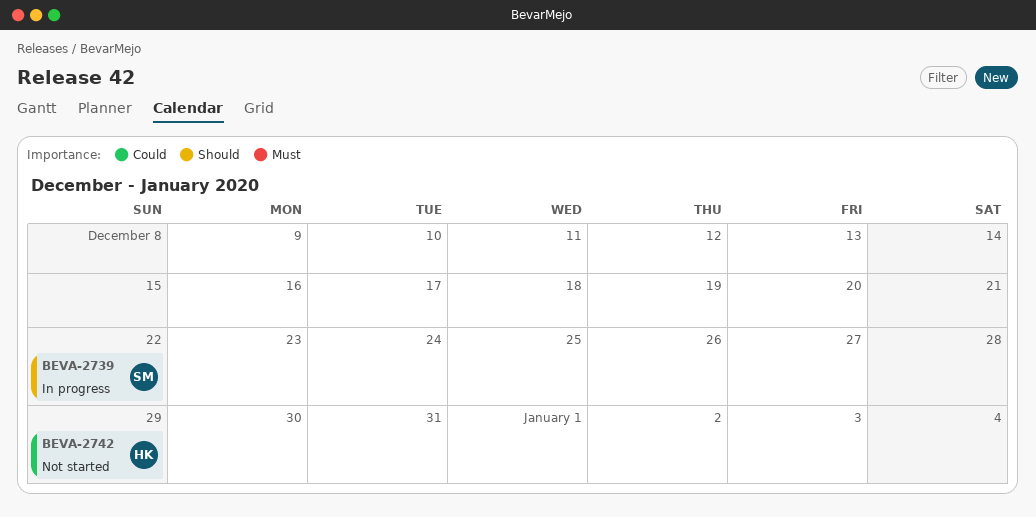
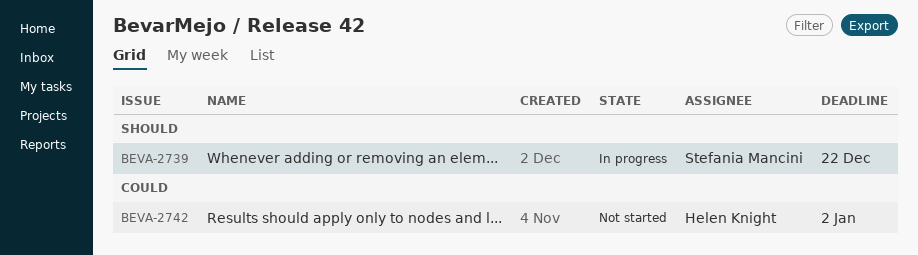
BEVA-2742, due: Dec 29 -> Jan 2

